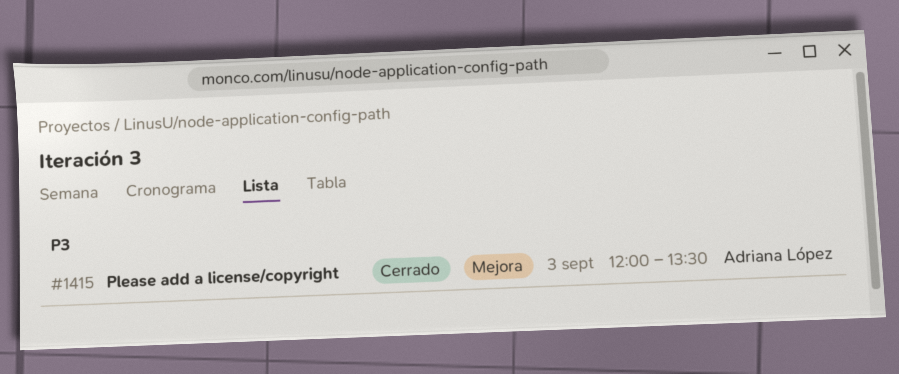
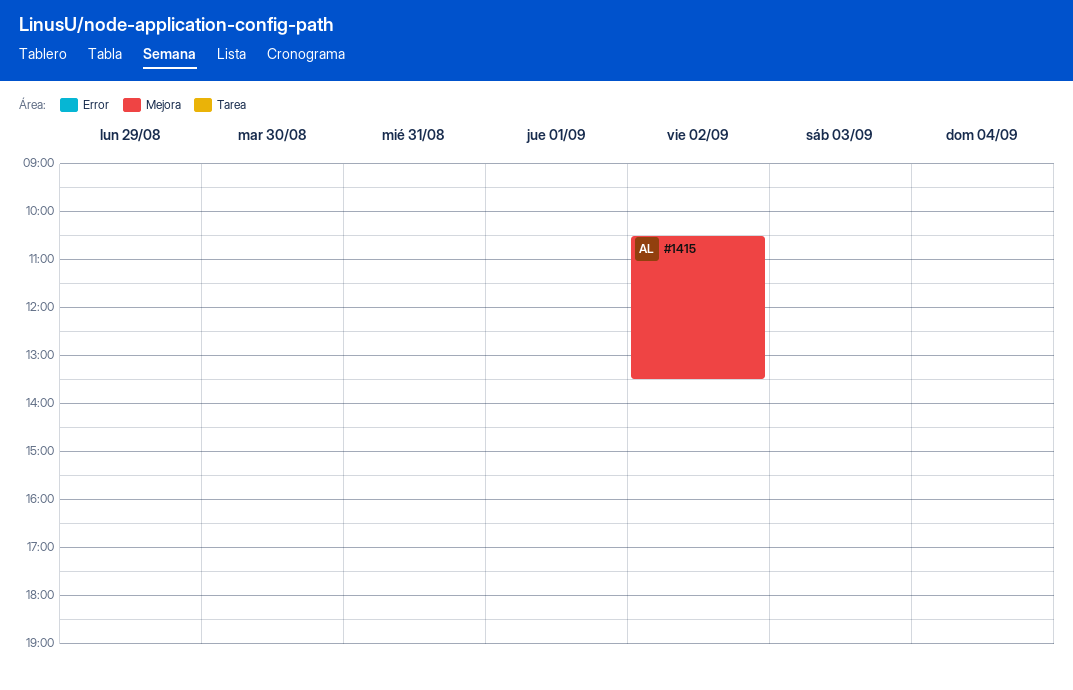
#1415, day: Sep 3 -> Sep 2
#1415, begins: 12:00 -> 10:30

